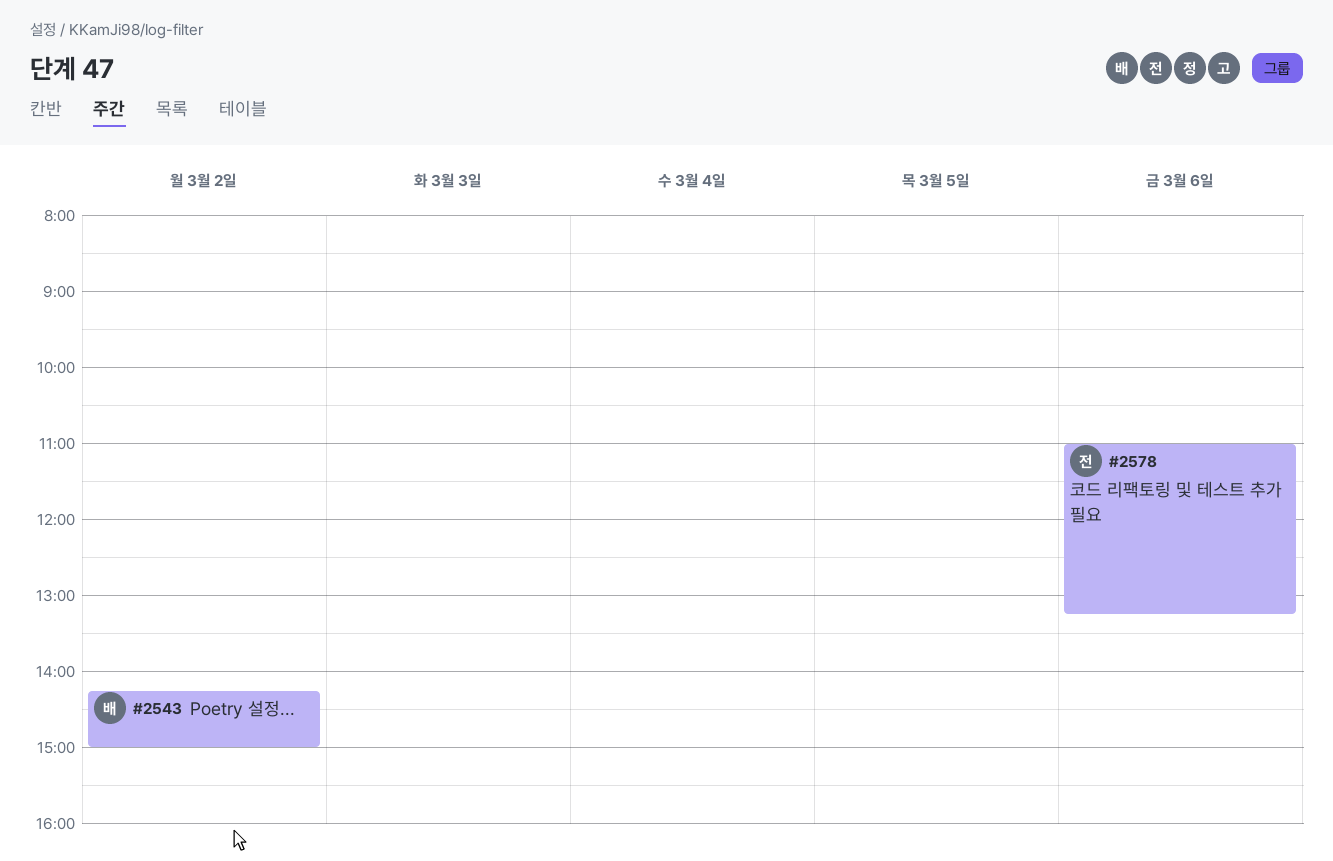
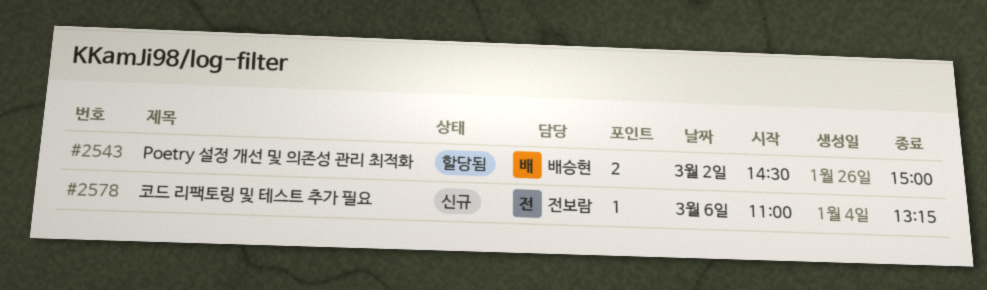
#2543, begins: 14:15 -> 14:30

